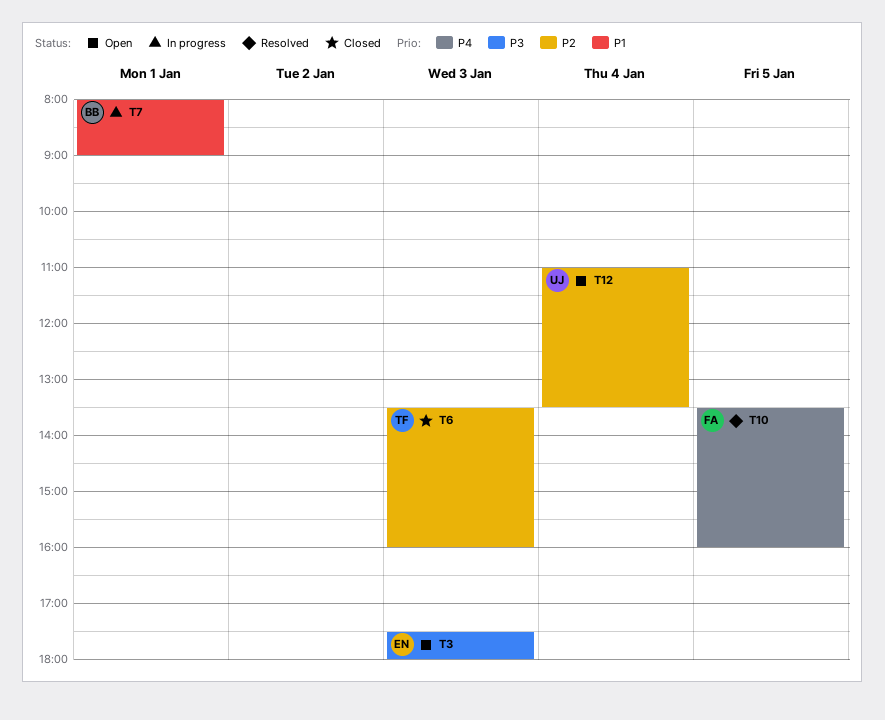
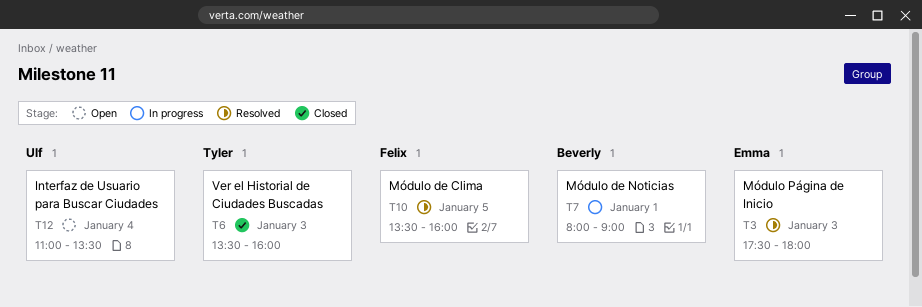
T3, status: Open -> Resolved

